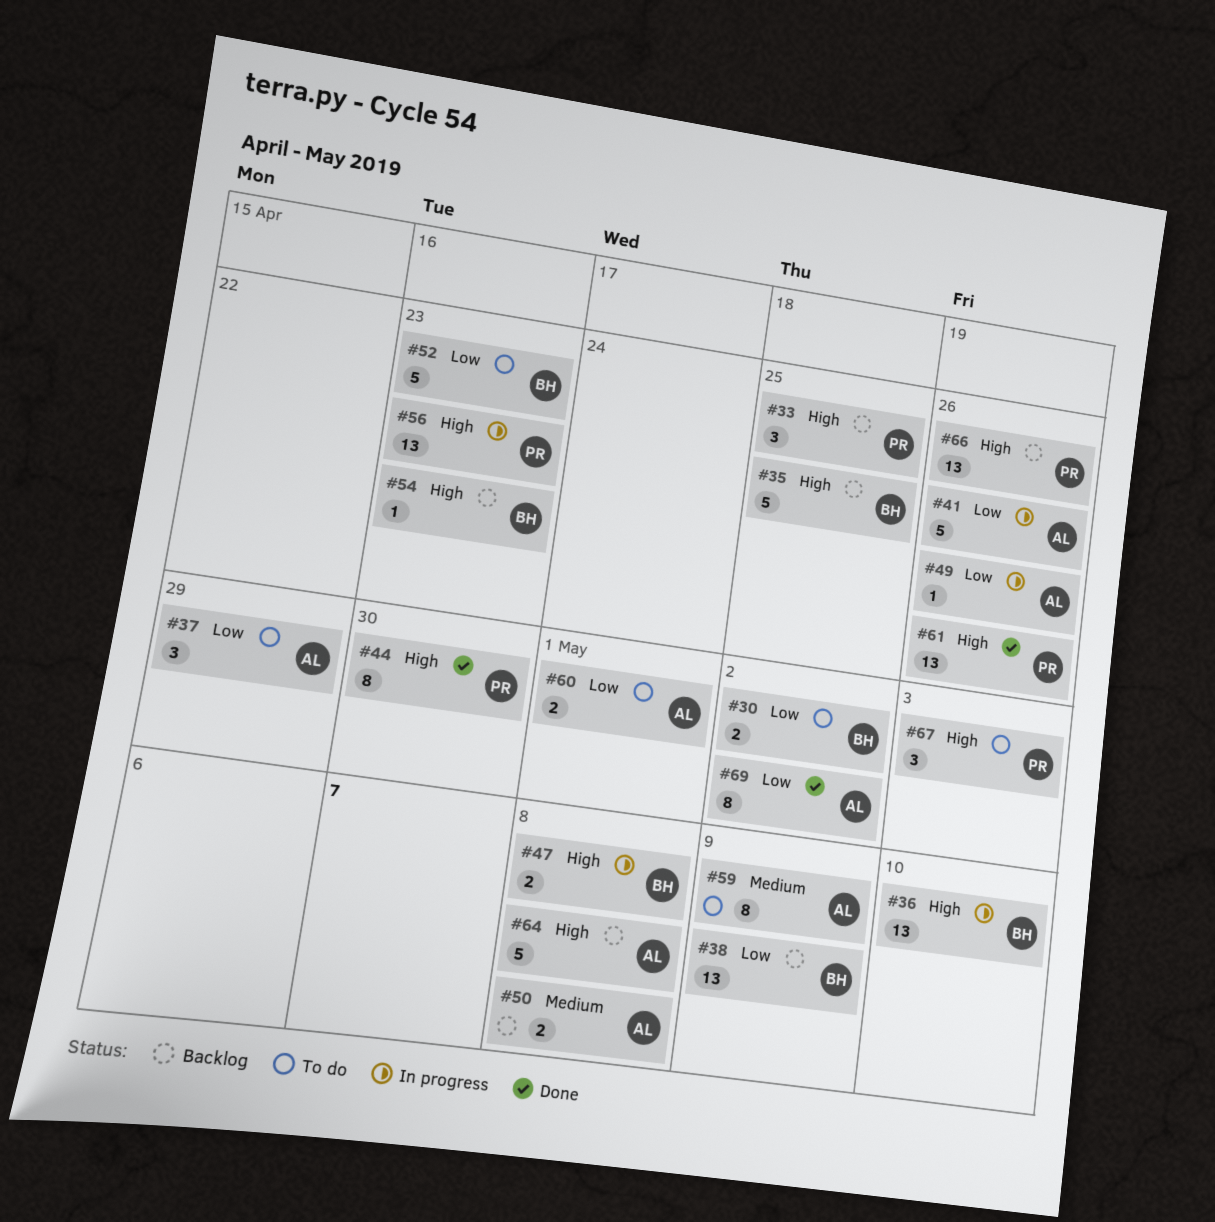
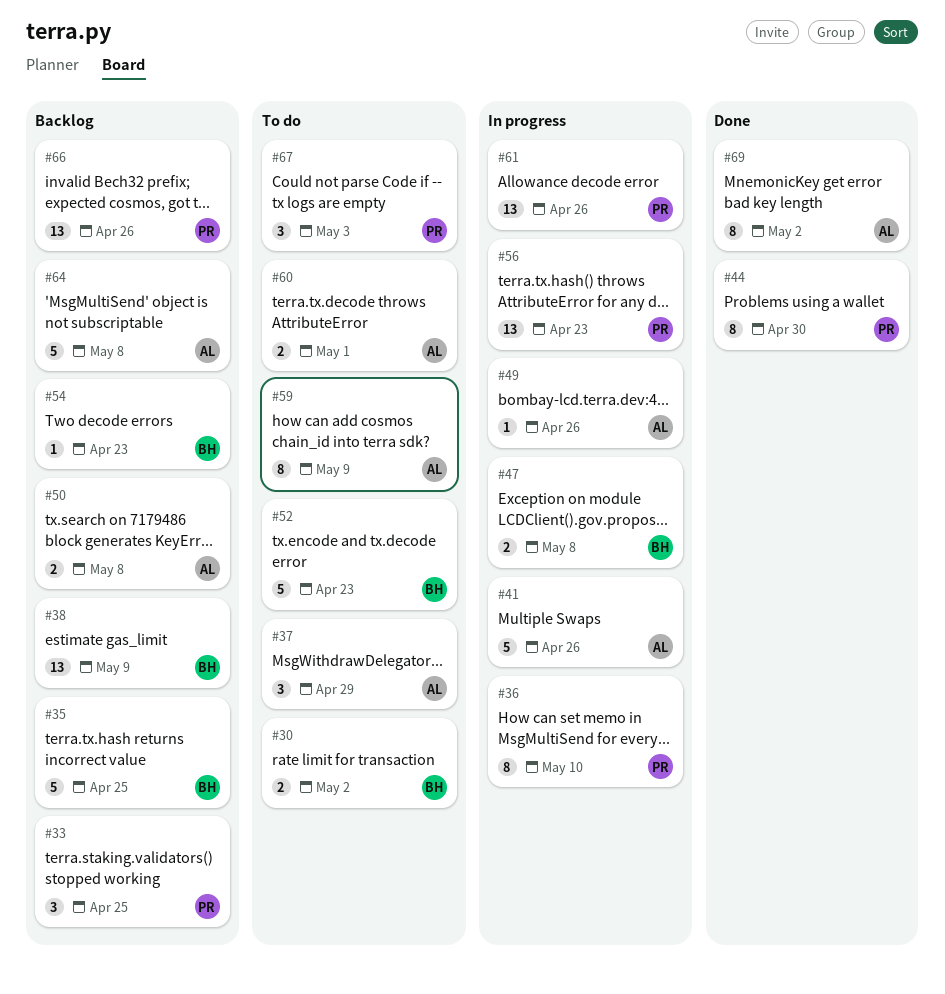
#36, owner: BH -> PR
#36, estimate: 13 -> 8
#61, status: Done -> In progress

